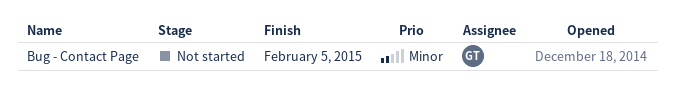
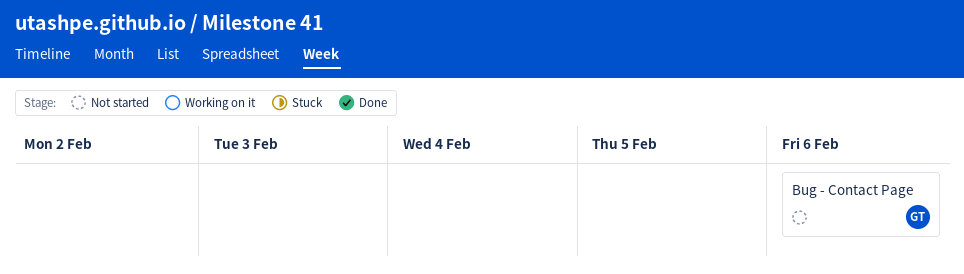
Bug - Contact Page, due: Feb 5 -> Feb 6

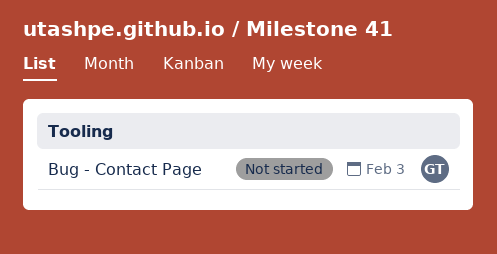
Bug - Contact Page, due: Feb 6 -> Feb 3

